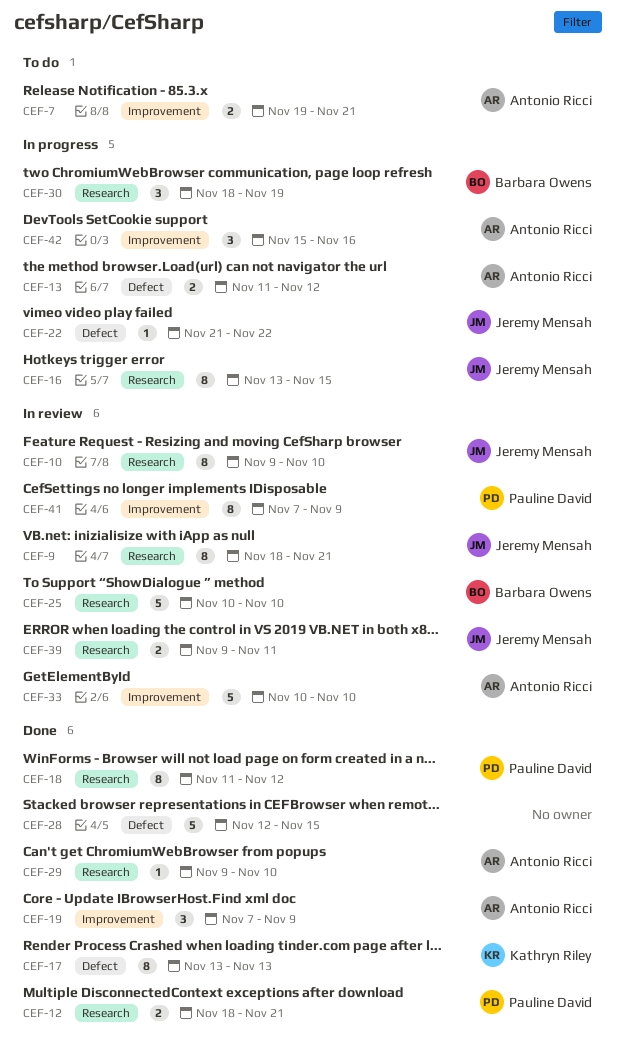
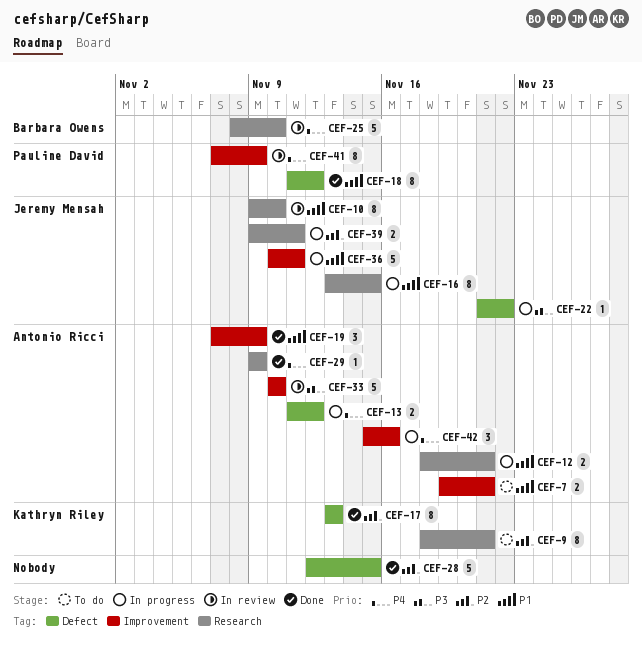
CEF-9, status: In review -> To do
CEF-9, owner: Jeremy Mensah -> Kathryn Riley
CEF-12, status: Done -> In progress
CEF-12, owner: Pauline David -> Antonio Ricci
CEF-18, label: Research -> Defect
CEF-25, start: Nov 10 -> Nov 8
CEF-29, due: Nov 10 -> Nov 9
CEF-30: present -> none
CEF-36: none -> present
CEF-39, status: In review -> In progress

